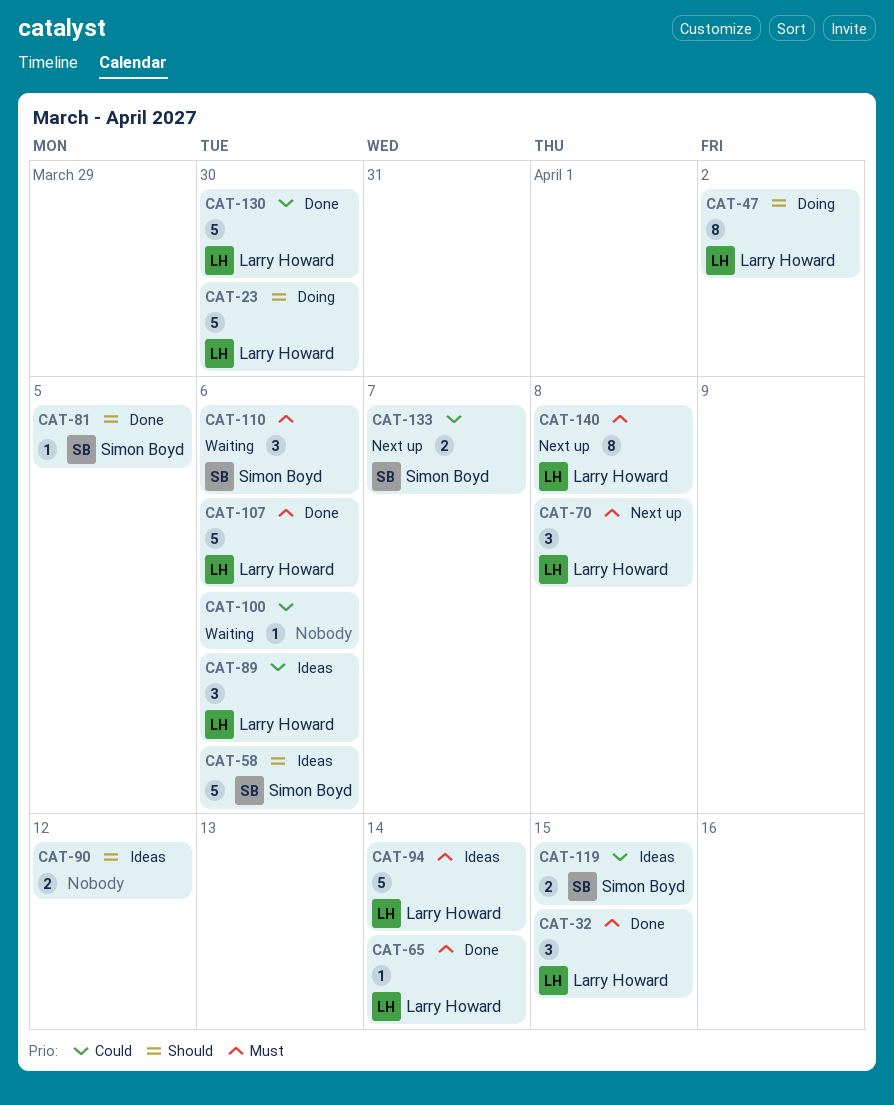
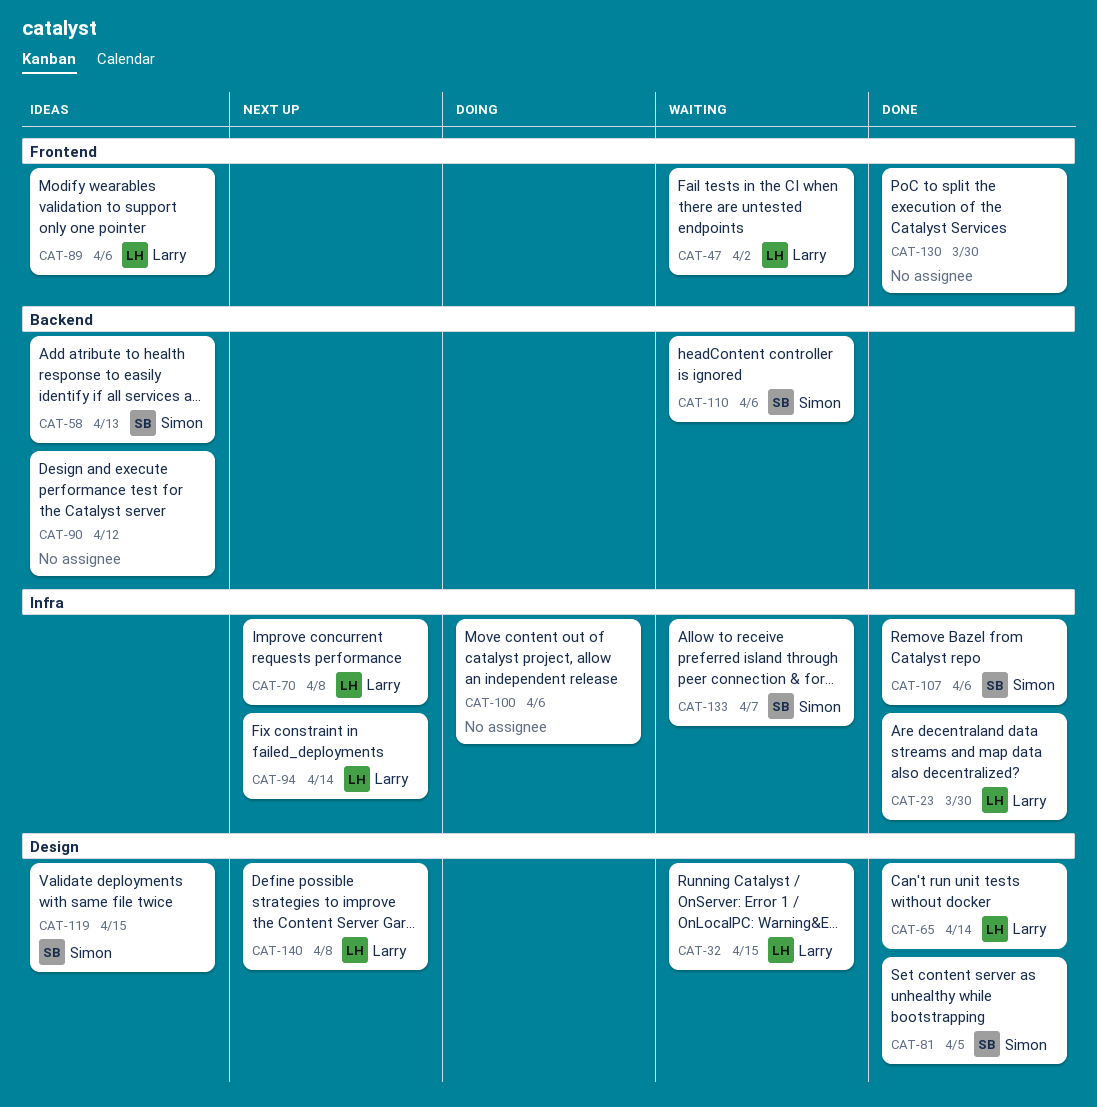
CAT-23, status: Doing -> Done
CAT-32, status: Done -> Waiting
CAT-47, status: Doing -> Waiting
CAT-58, due: Apr 6 -> Apr 13
CAT-94, status: Ideas -> Next up
CAT-100, status: Waiting -> Doing
CAT-107, owner: Larry Howard -> Simon Boyd
CAT-130, owner: Larry Howard -> none
CAT-133, status: Next up -> Waiting

